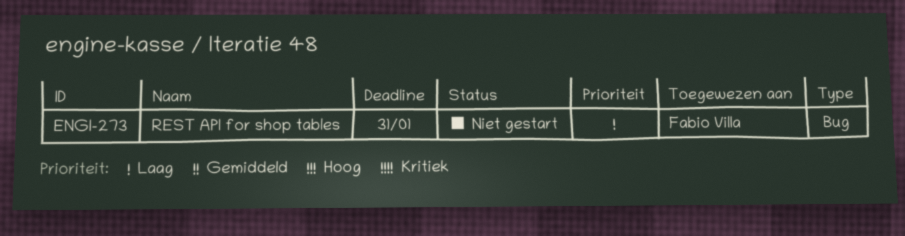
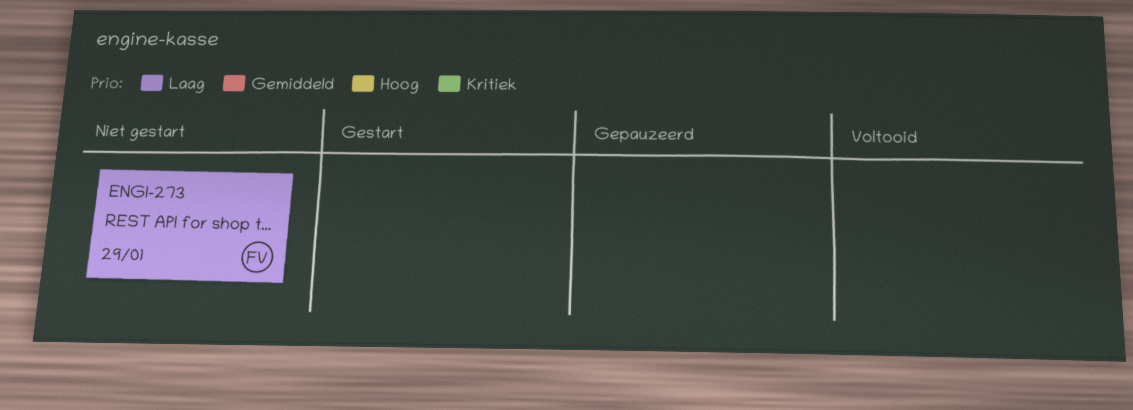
ENGI-273, due: Jan 31 -> Jan 29

